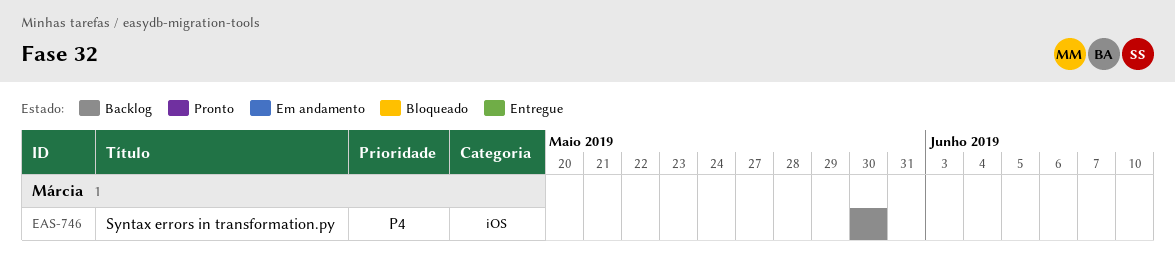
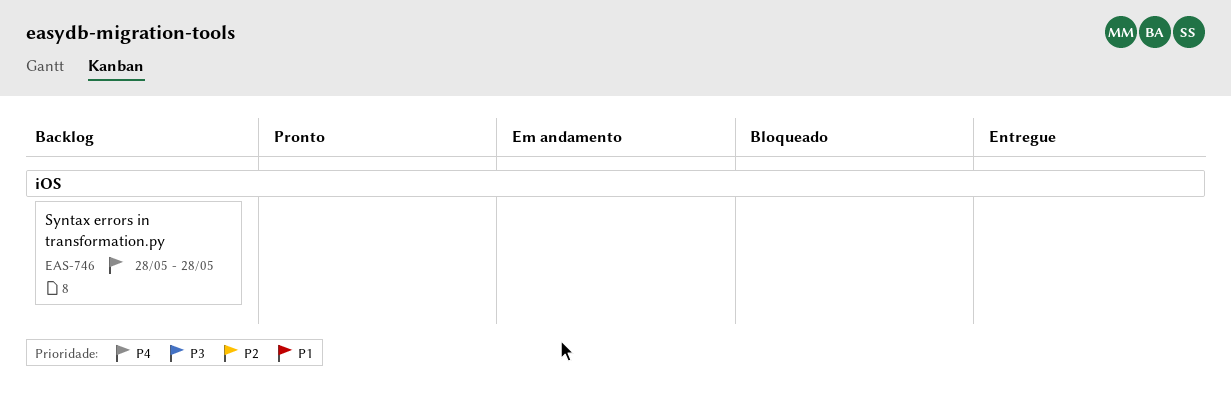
EAS-746, start: May 30 -> May 28
EAS-746, due: May 30 -> May 28

